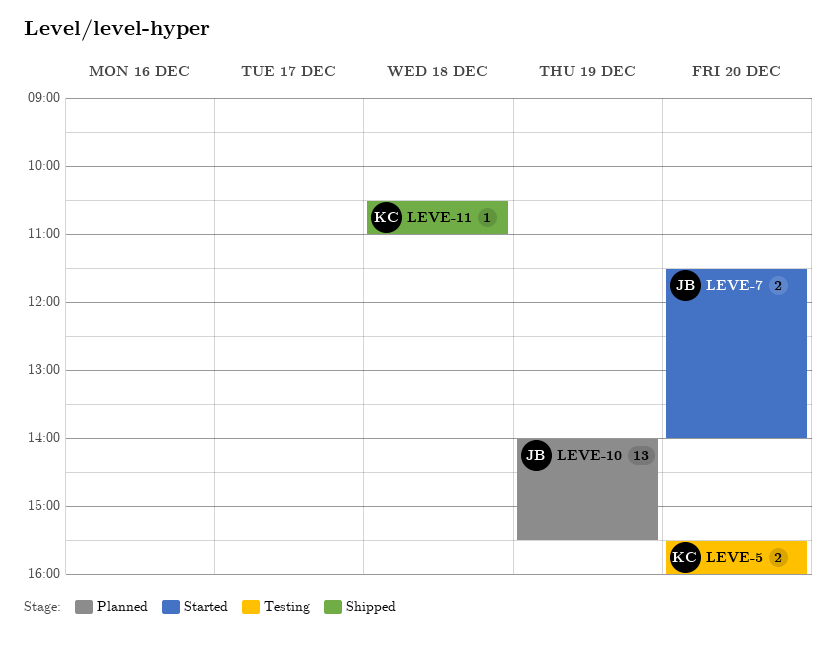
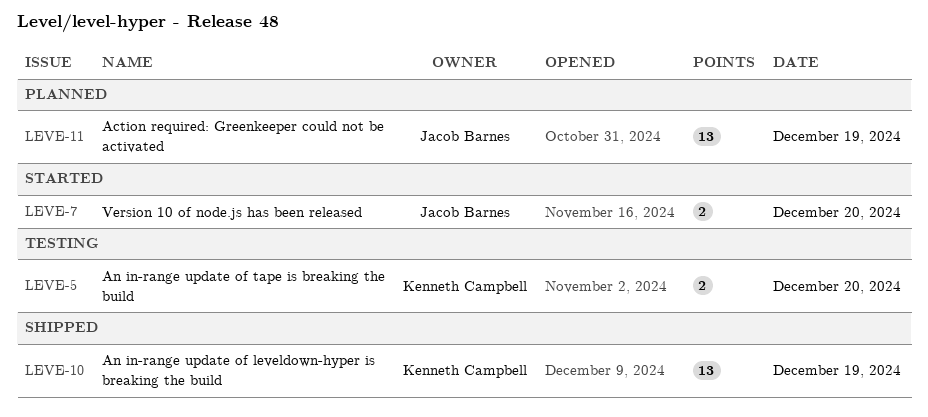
LEVE-10, status: Planned -> Shipped
LEVE-10, owner: Jacob Barnes -> Kenneth Campbell
LEVE-11, status: Shipped -> Planned
LEVE-11, owner: Kenneth Campbell -> Jacob Barnes
LEVE-11, estimate: 1 -> 13
LEVE-11, day: Dec 18 -> Dec 19

